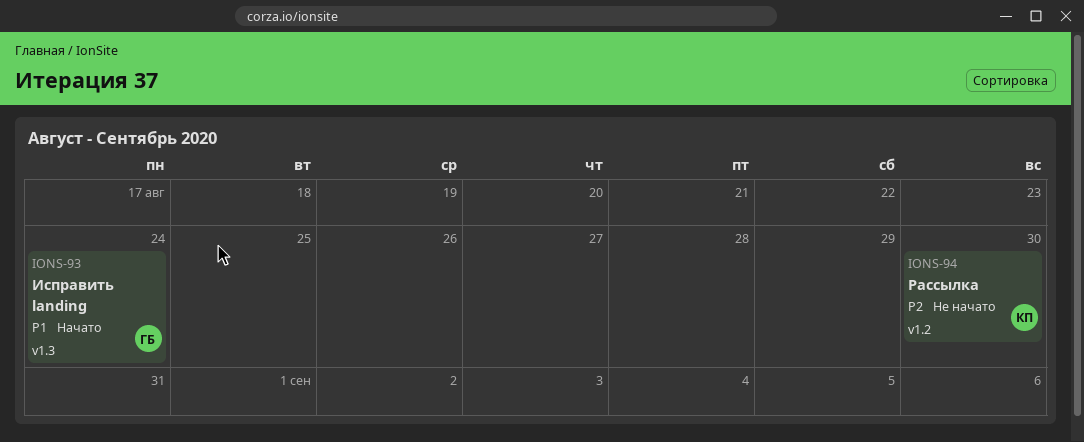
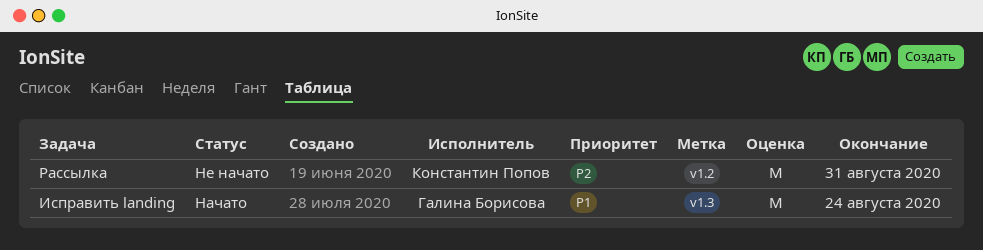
Рассылка, due: Aug 30 -> Aug 31

